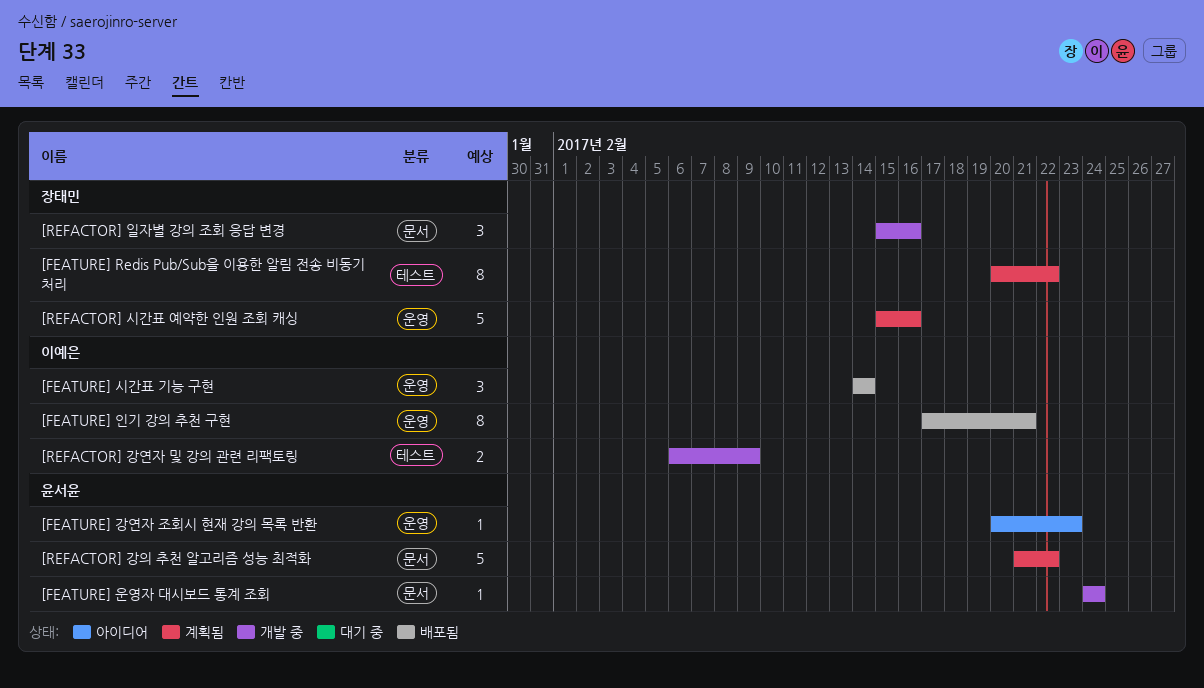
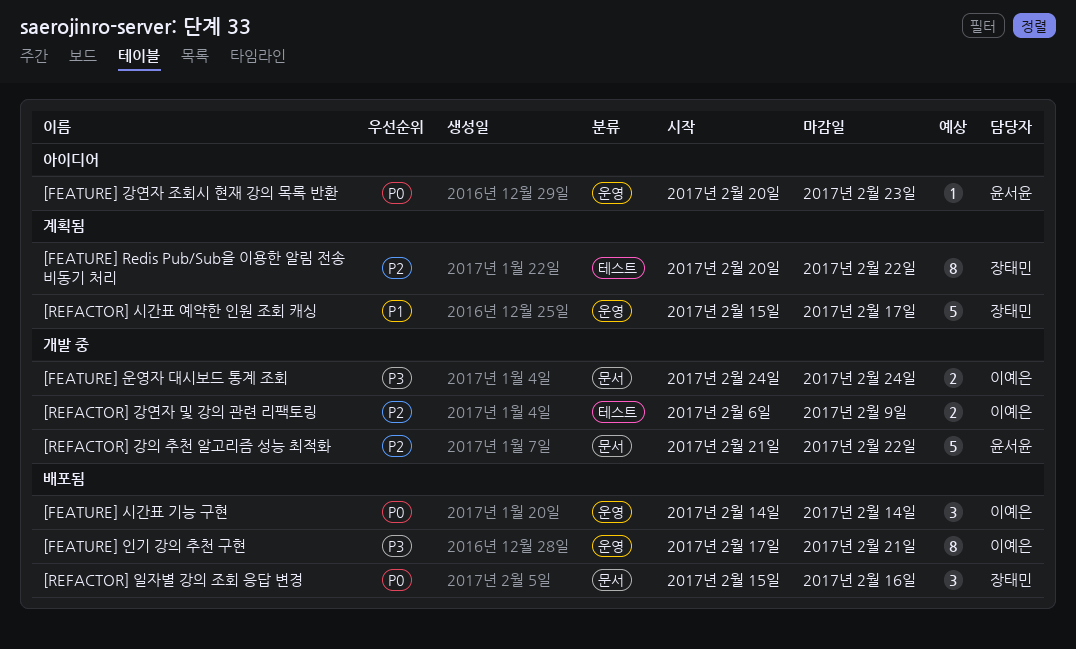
[FEATURE] 운영자 대시보드 통계 조회, owner: 윤서윤 -> 이예은
[FEATURE] 운영자 대시보드 통계 조회, estimate: 1 -> 2
[REFACTOR] 강의 추천 알고리즘 성능 최적화, status: 계획됨 -> 개발 중
[REFACTOR] 시간표 예약한 인원 조회 캐싱, due: Feb 16 -> Feb 17
[REFACTOR] 일자별 강의 조회 응답 변경, status: 개발 중 -> 배포됨

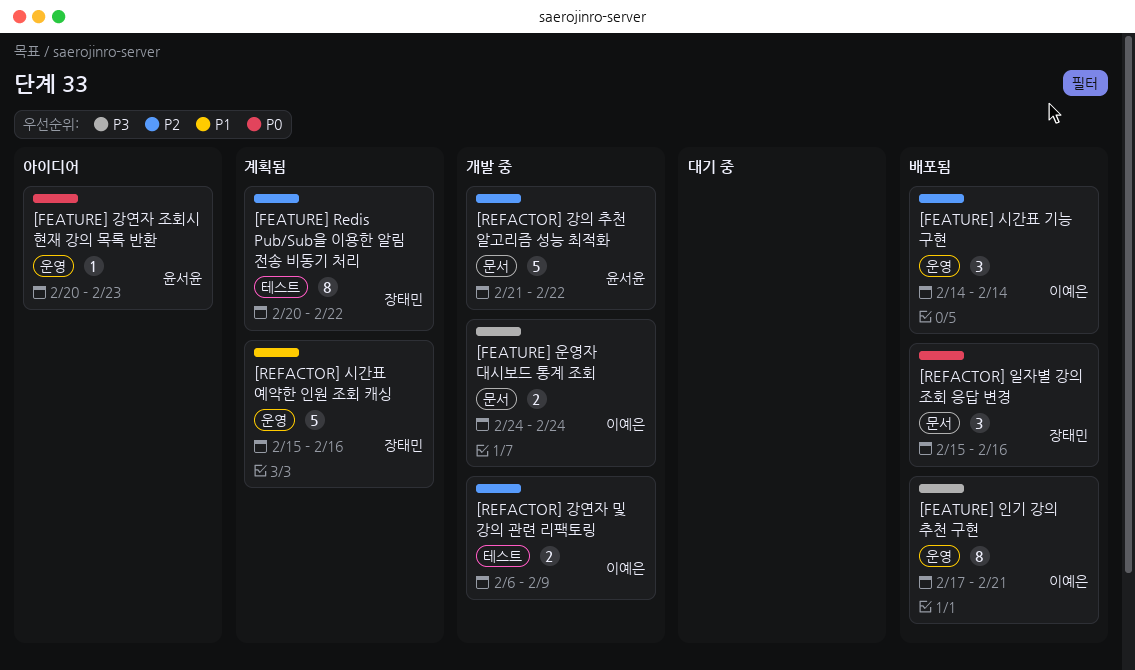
[FEATURE] 시간표 기능 구현, priority: P0 -> P2
[REFACTOR] 시간표 예약한 인원 조회 캐싱, due: Feb 17 -> Feb 16

